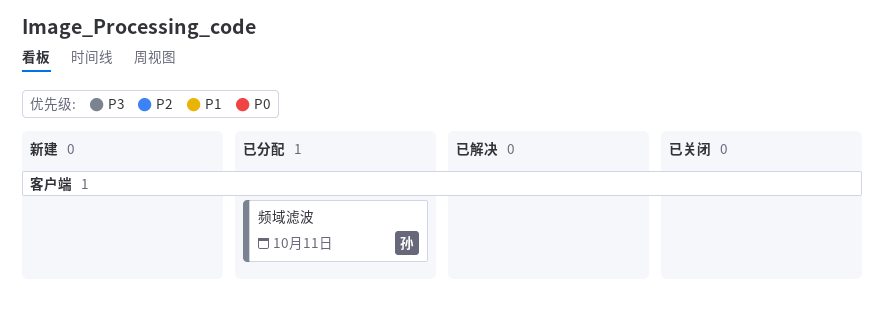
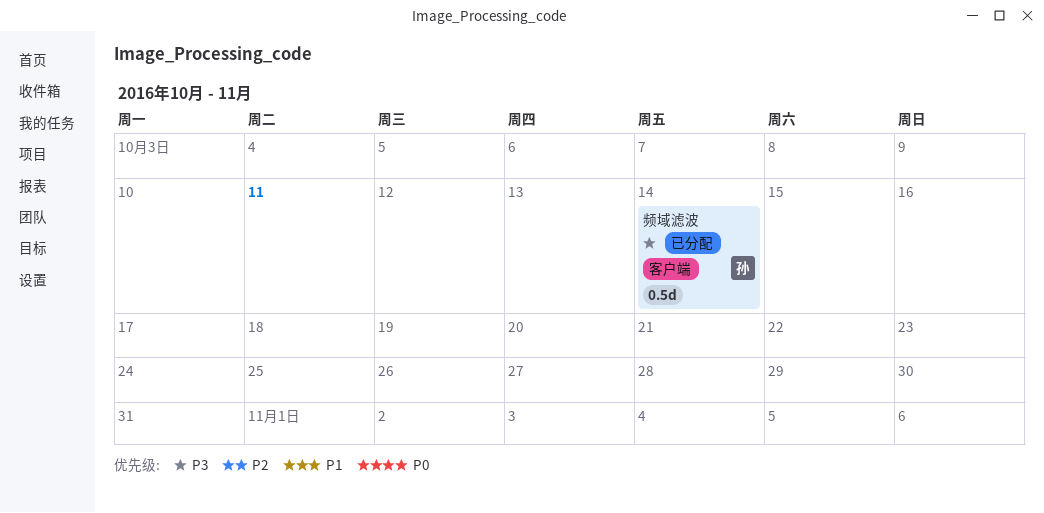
频域滤波, due: Oct 11 -> Oct 14

